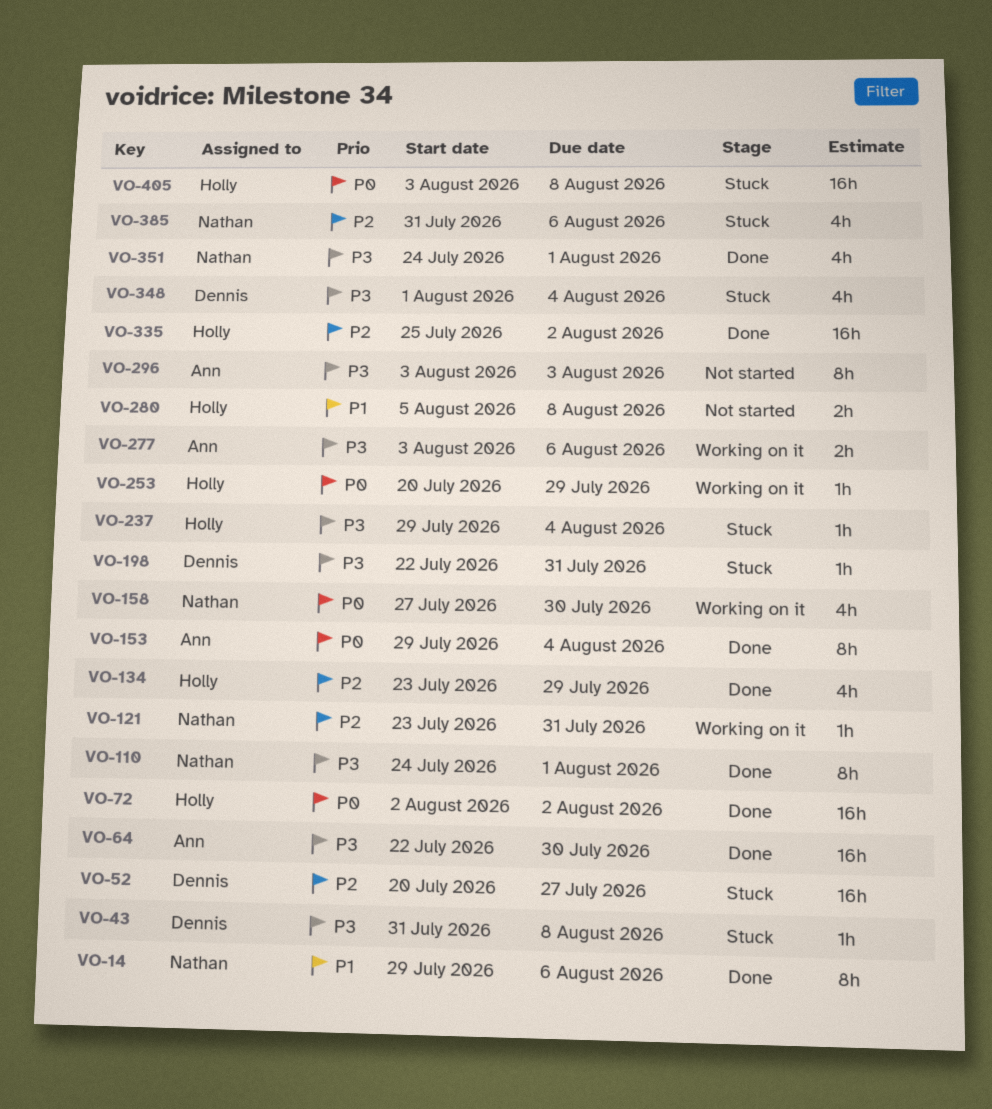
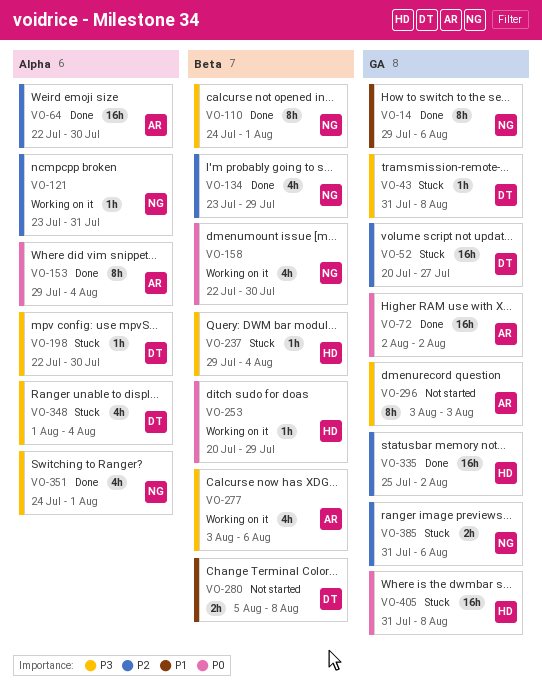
VO-64, priority: P3 -> P2
VO-72, owner: Holly -> Ann
VO-134, owner: Holly -> Nathan
VO-158, start: Jul 27 -> Jul 22
VO-198, due: Jul 31 -> Jul 30
VO-277, estimate: 2h -> 4h
VO-280, owner: Holly -> Dennis
VO-385, estimate: 4h -> 2h
VO-405, start: Aug 3 -> Jul 31

